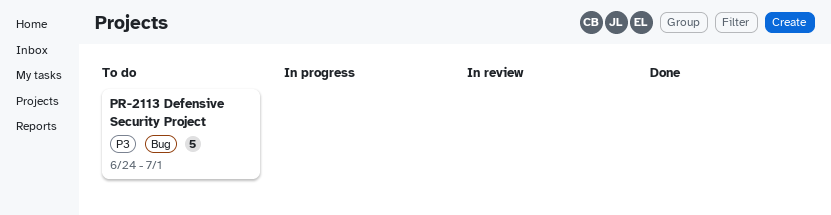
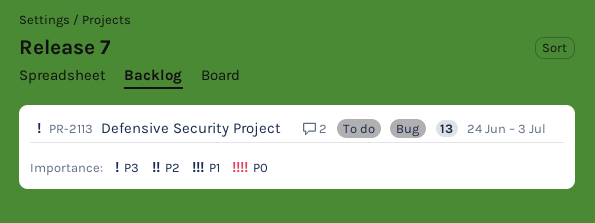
PR-2113, estimate: 5 -> 13
PR-2113, due: Jul 1 -> Jul 3

